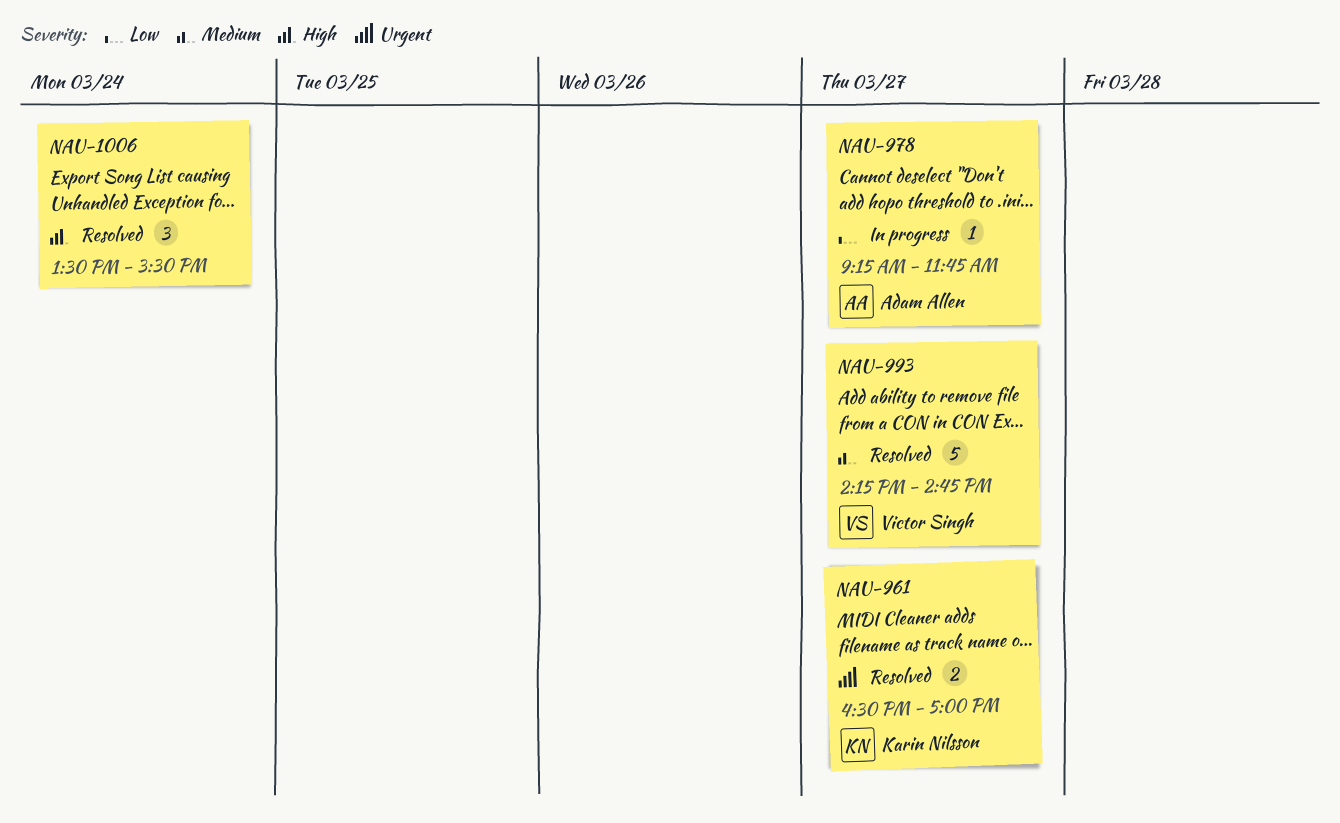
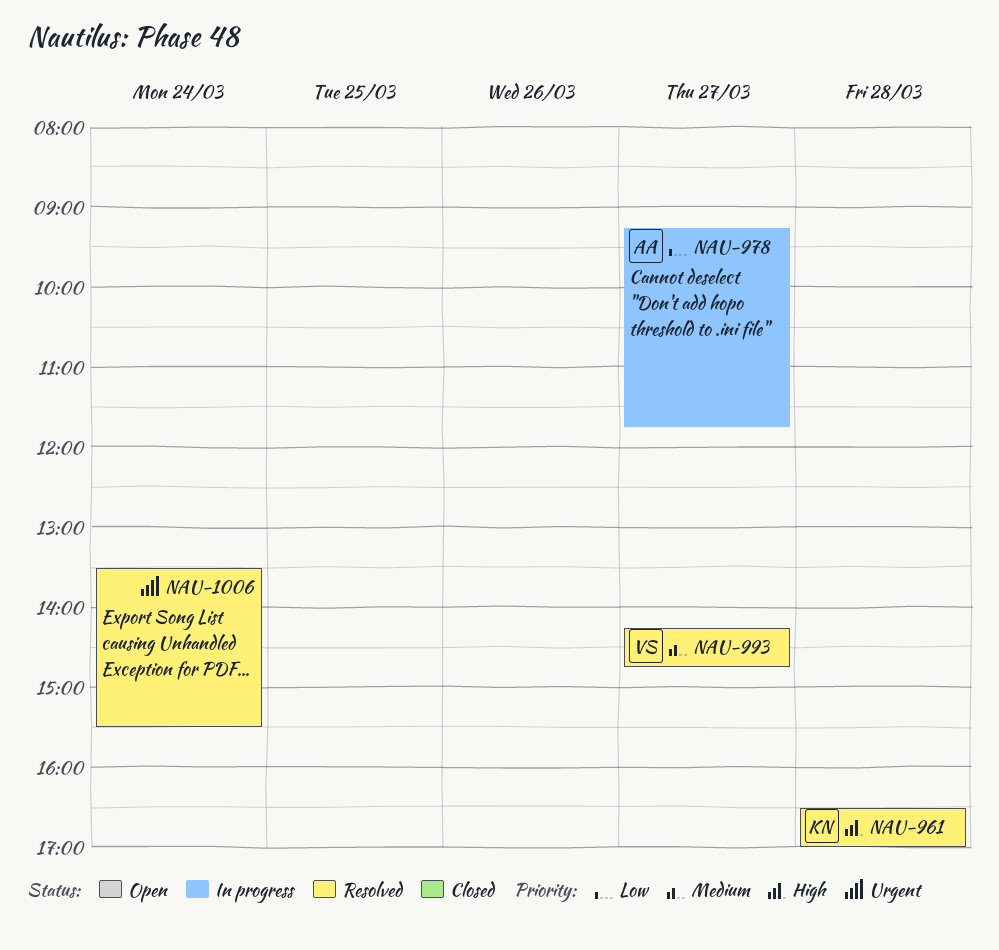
NAU-961, priority: Urgent -> High
NAU-961, day: Mar 27 -> Mar 28
NAU-1006, priority: High -> Urgent

